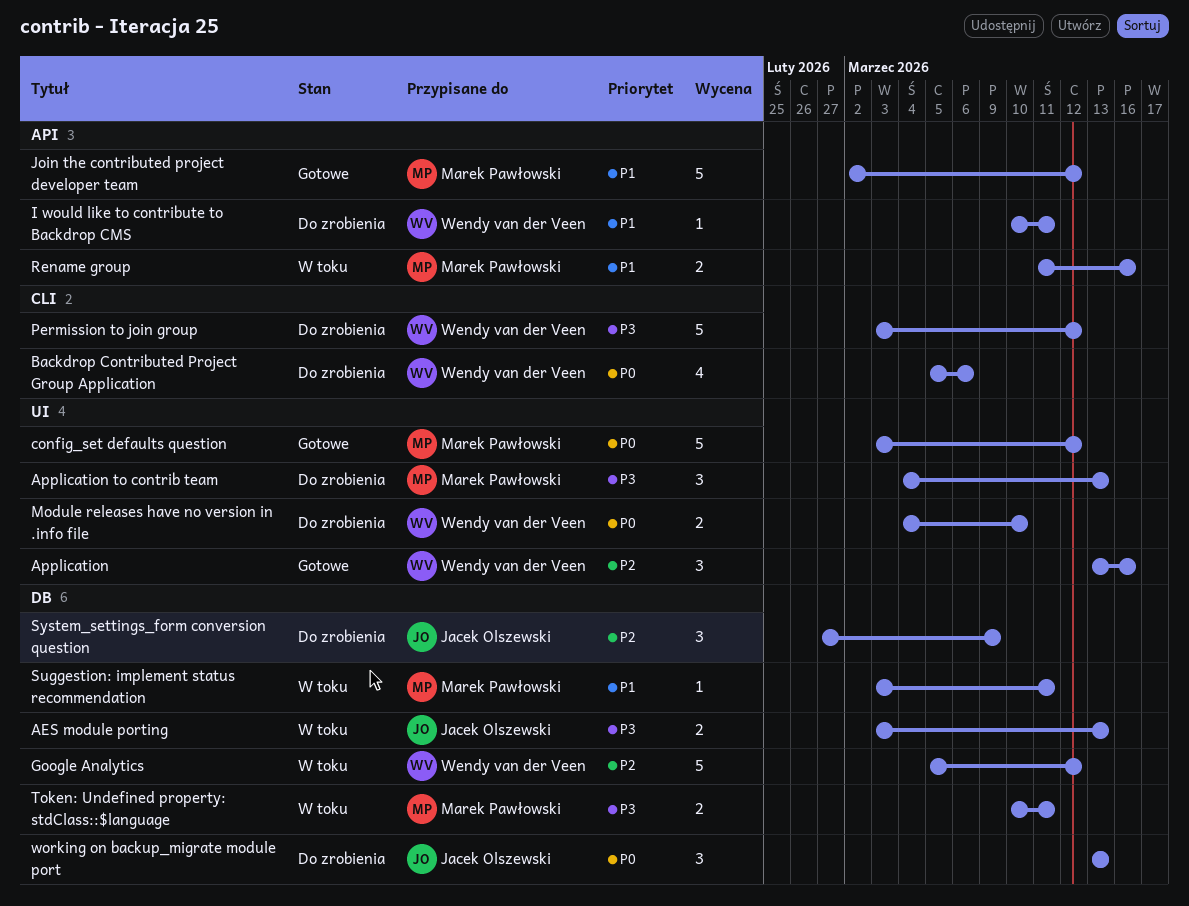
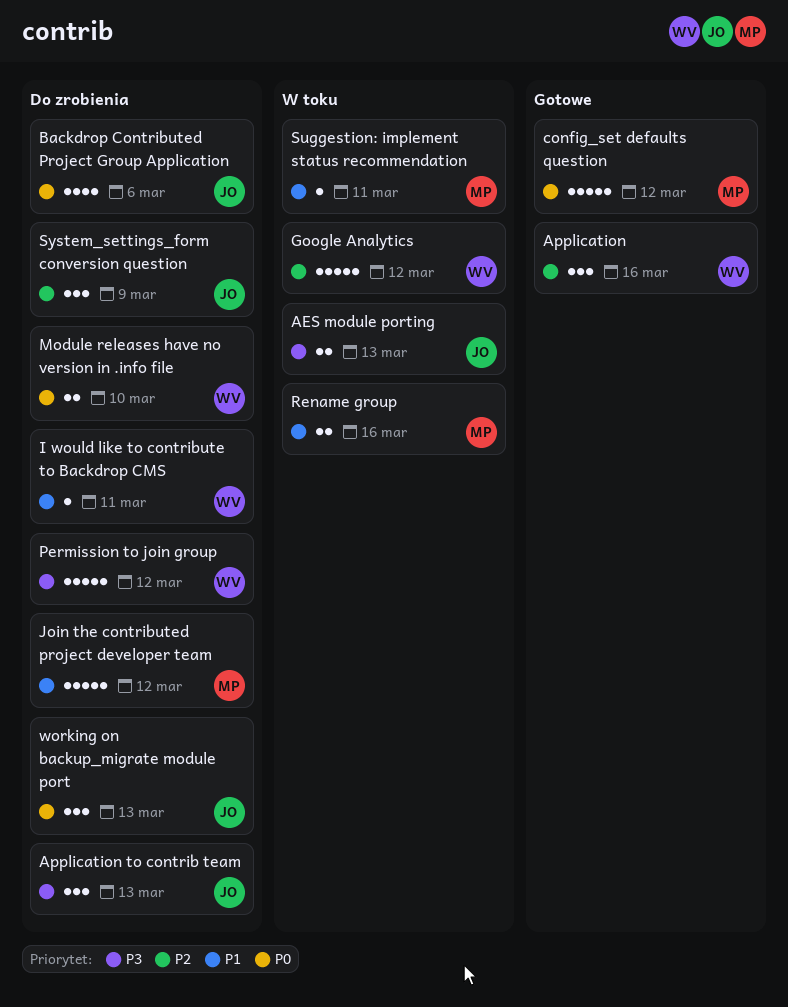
Application to contrib team, owner: Marek Pawłowski -> Jacek Olszewski
Backdrop Contributed Project Group Application, owner: Wendy van der Veen -> Jacek Olszewski
Join the contributed project developer team, status: Gotowe -> Do zrobienia
Token: Undefined property: stdClass::$language: present -> none

